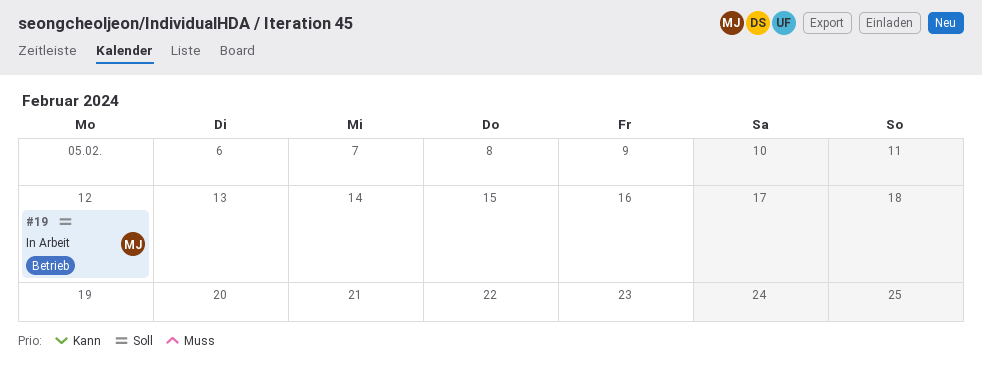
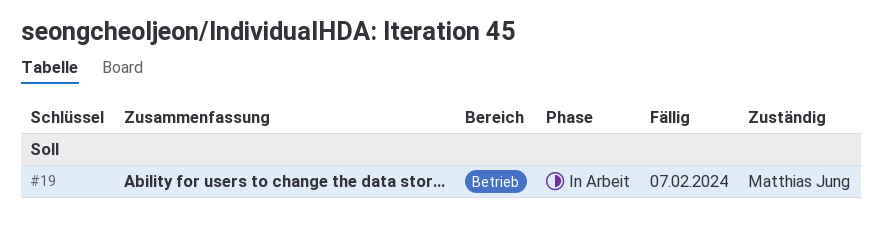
#19, due: Feb 12 -> Feb 7

